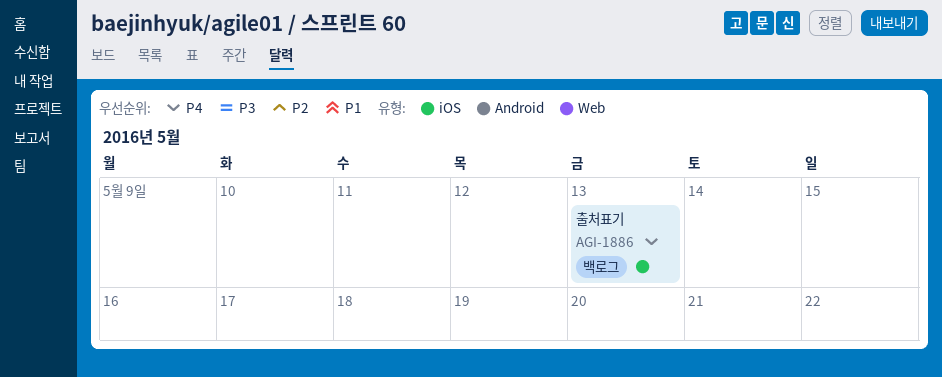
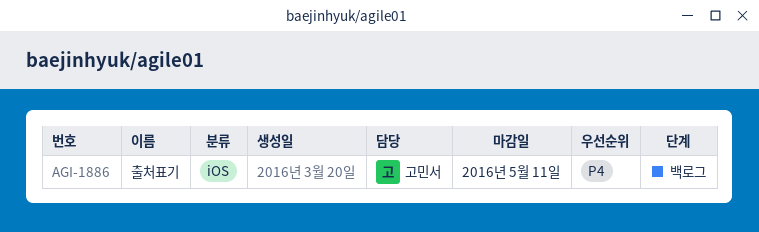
AGI-1886, due: May 13 -> May 11

